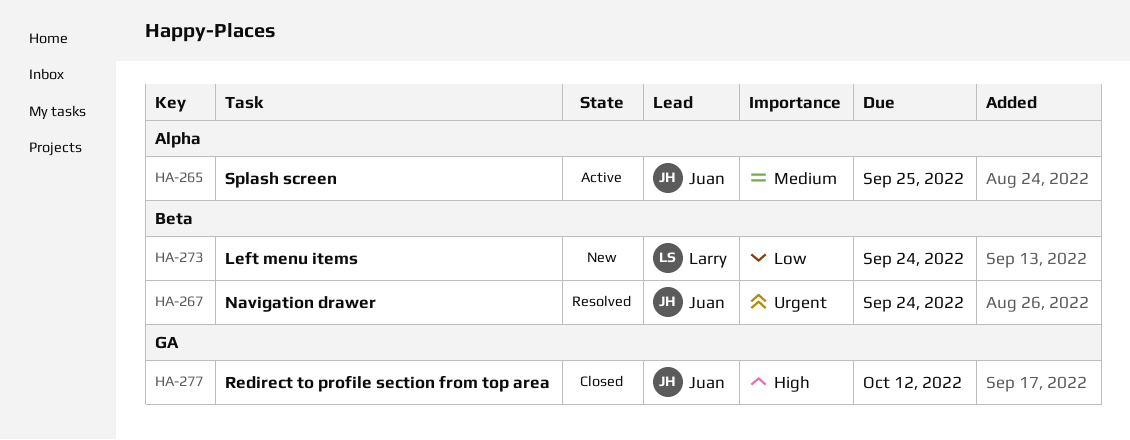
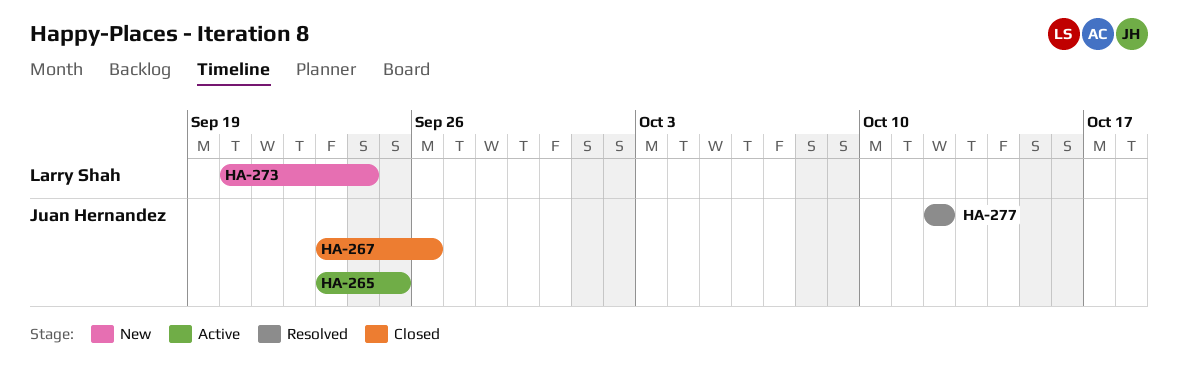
HA-267, status: Resolved -> Closed
HA-267, due: Sep 24 -> Sep 26
HA-277, status: Closed -> Resolved

